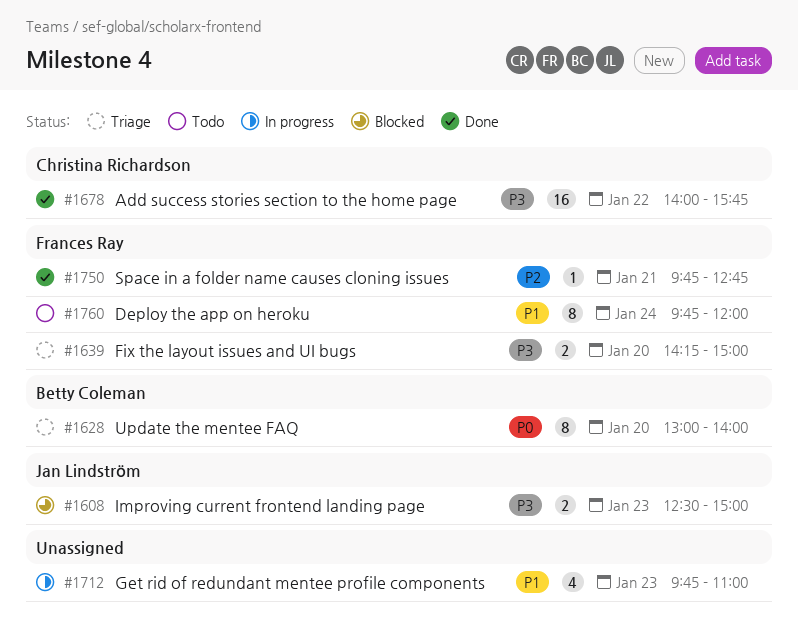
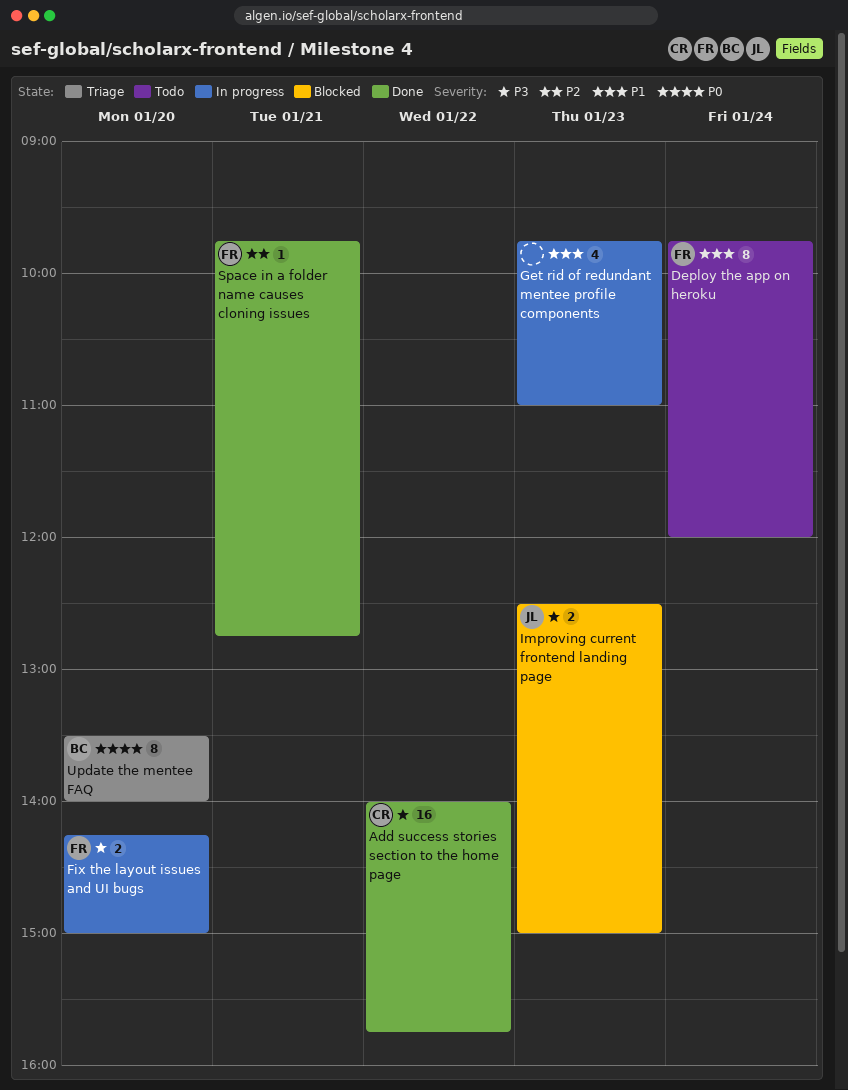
Fix the layout issues and UI bugs, status: Triage -> In progress
Update the mentee FAQ, begins: 13:00 -> 13:30

